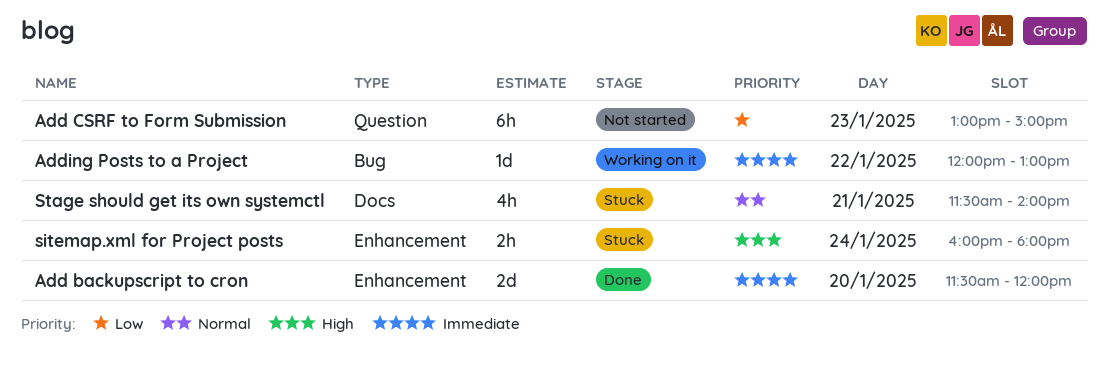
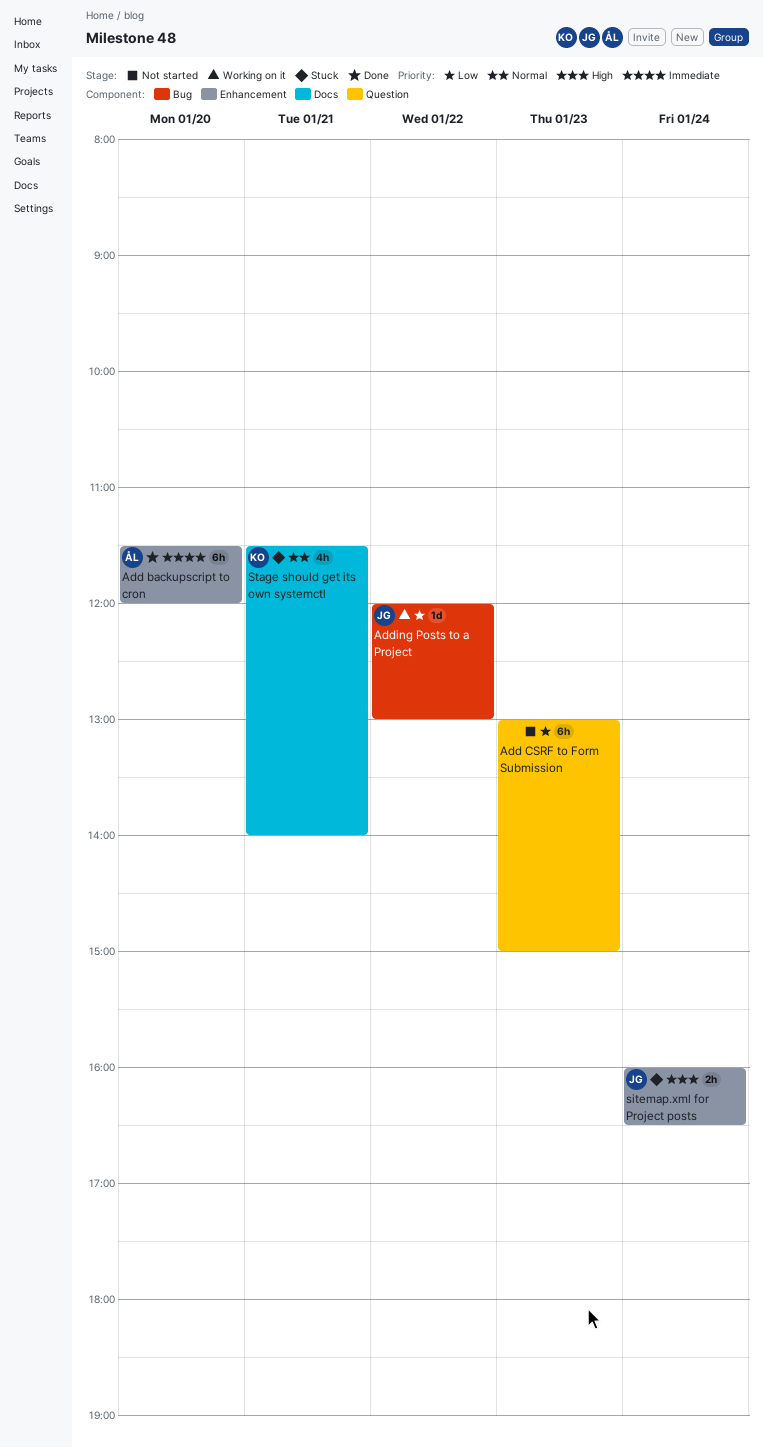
Add backupscript to cron, estimate: 2d -> 6h
Adding Posts to a Project, priority: Immediate -> Low
sitemap.xml for Project posts, ends: 18:00 -> 16:30

